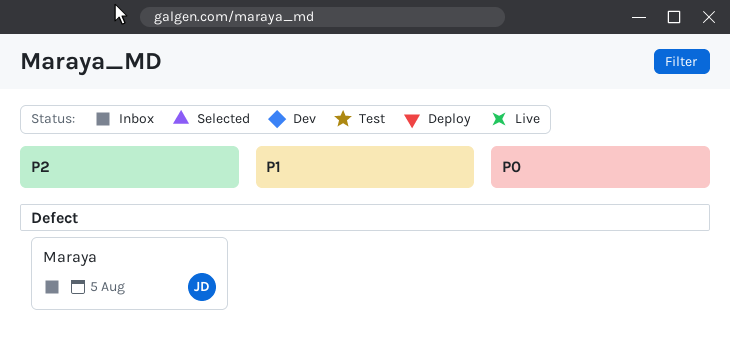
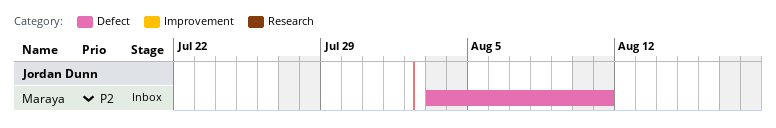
Maraya, due: Aug 5 -> Aug 11

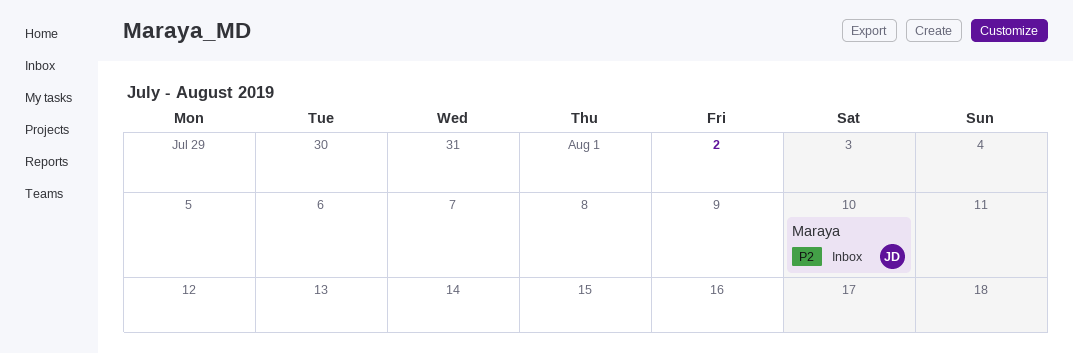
Maraya, due: Aug 11 -> Aug 10

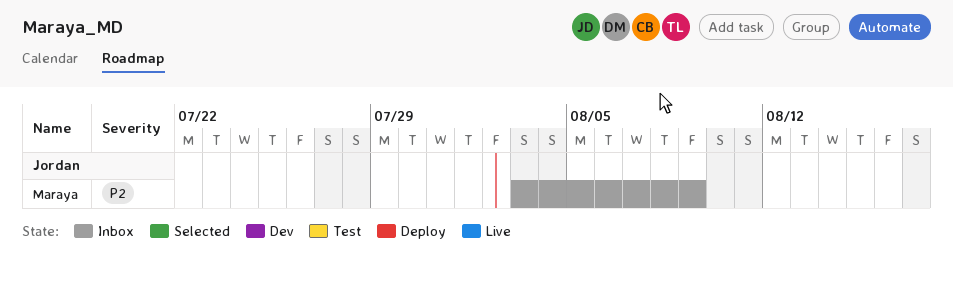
Maraya, due: Aug 10 -> Aug 9

